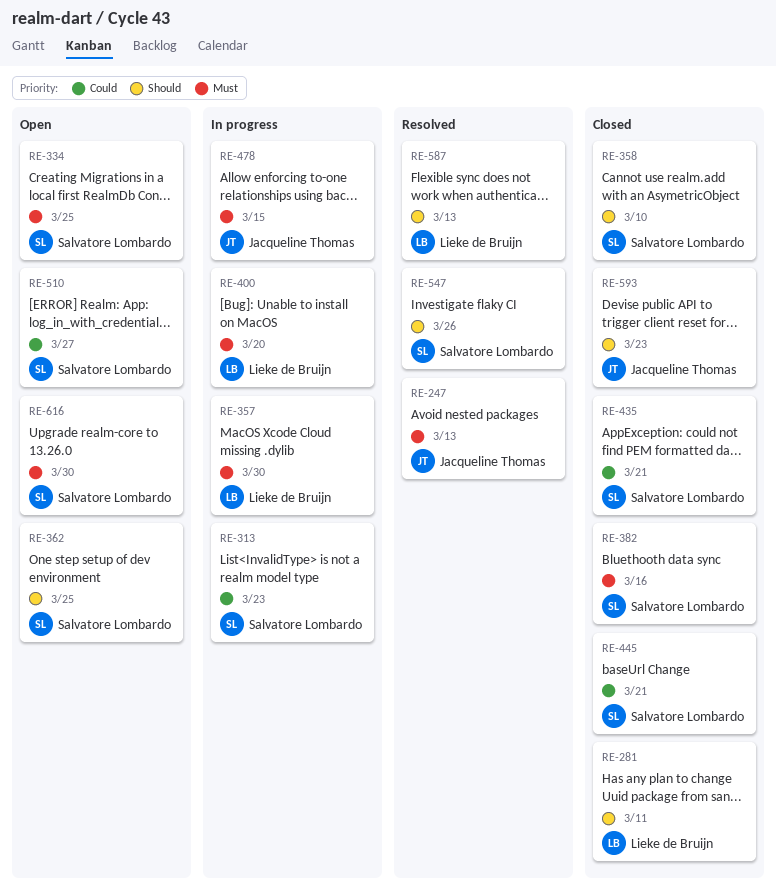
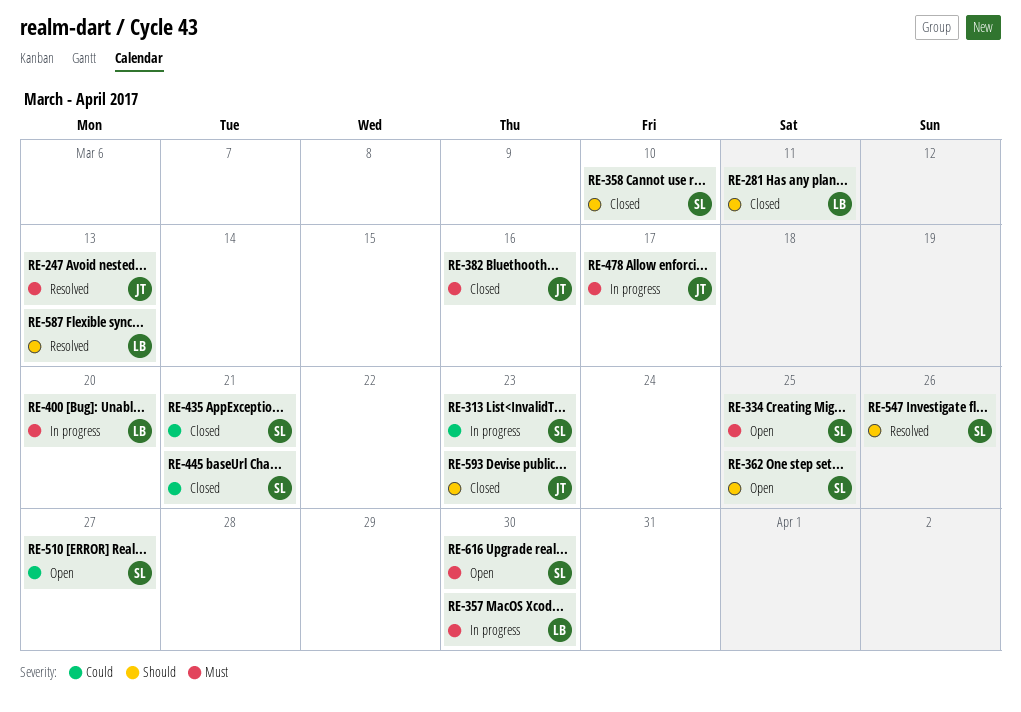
RE-382, owner: Salvatore Lombardo -> Jacqueline Thomas
RE-478, due: Mar 15 -> Mar 17

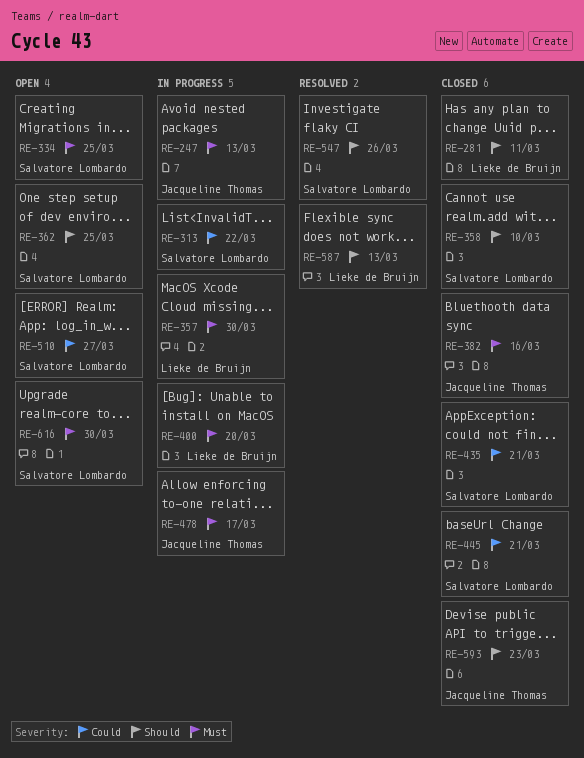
RE-247, status: Resolved -> In progress
RE-313, due: Mar 23 -> Mar 22

